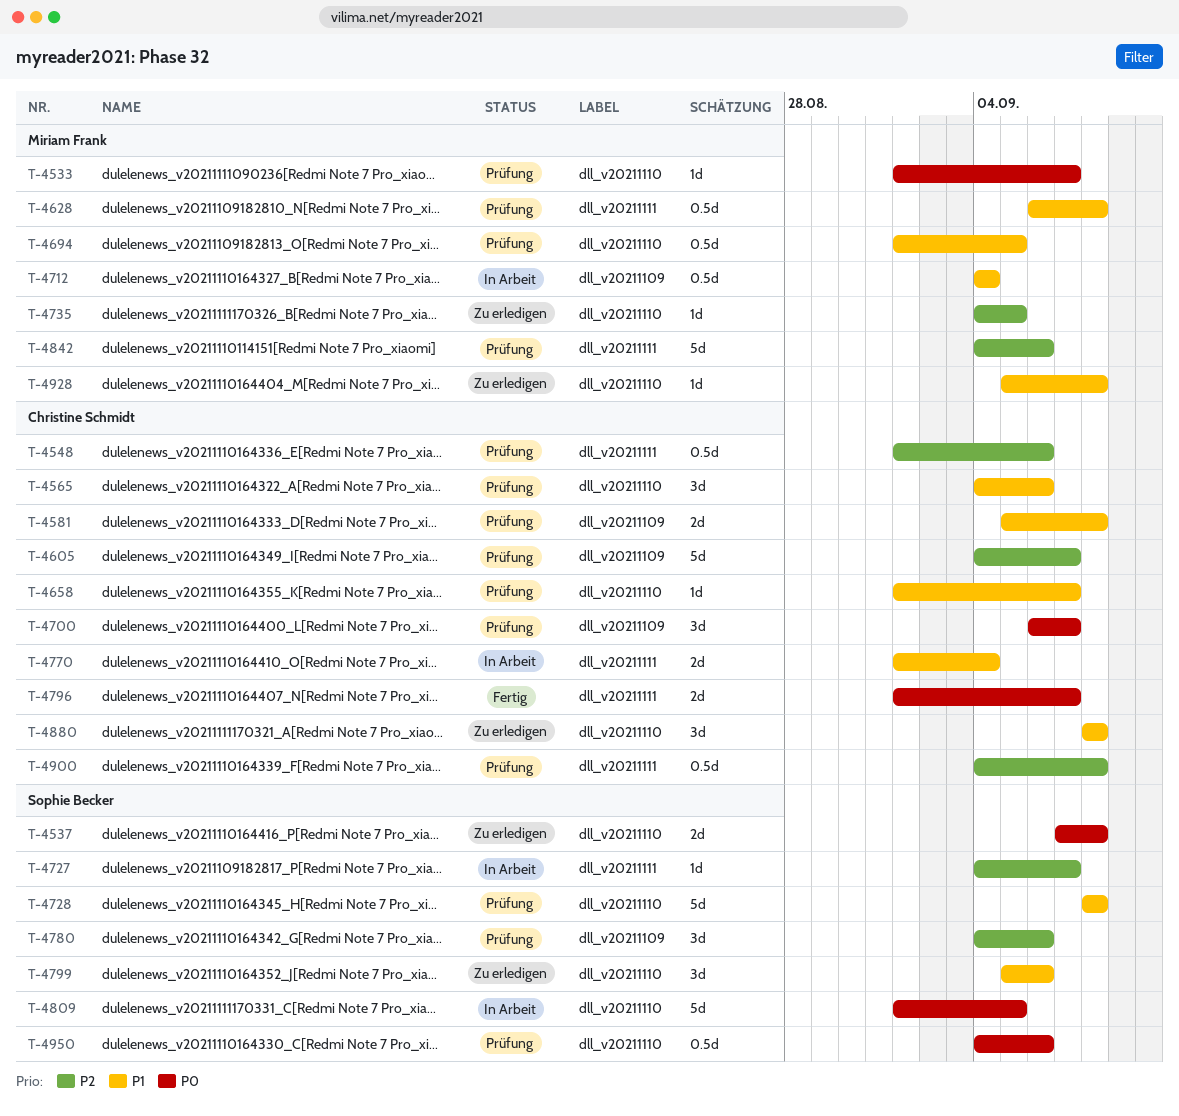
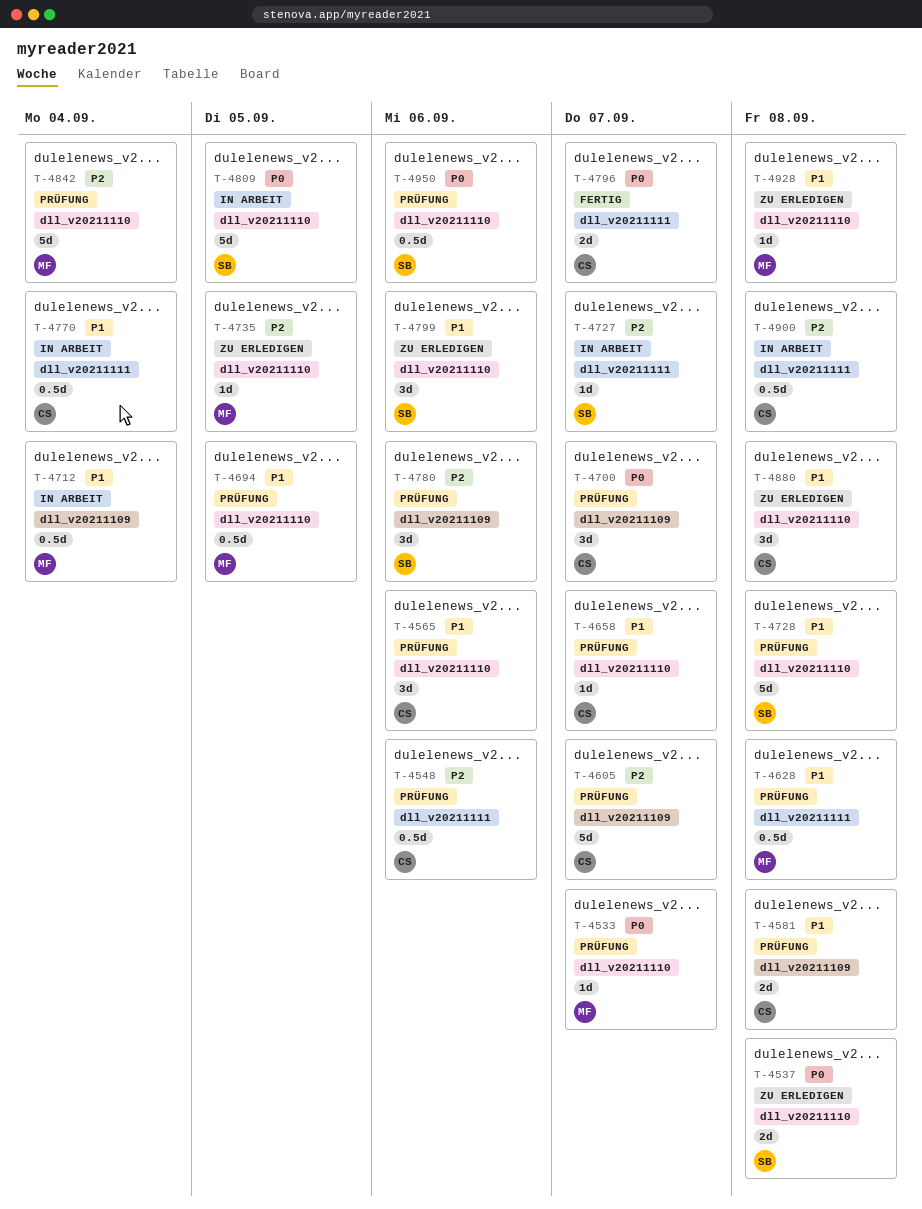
T-4770, estimate: 2d -> 0.5d
T-4842, label: dll_v20211111 -> dll_v20211110
T-4842, due: Sep 6 -> Sep 4
T-4900, status: Prüfung -> In Arbeit

